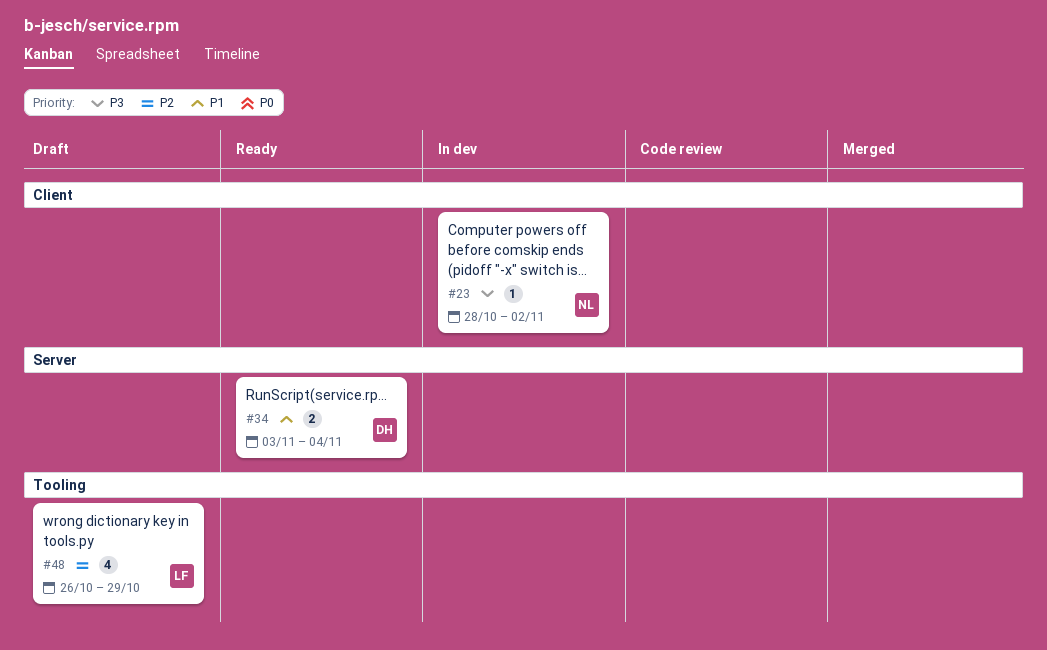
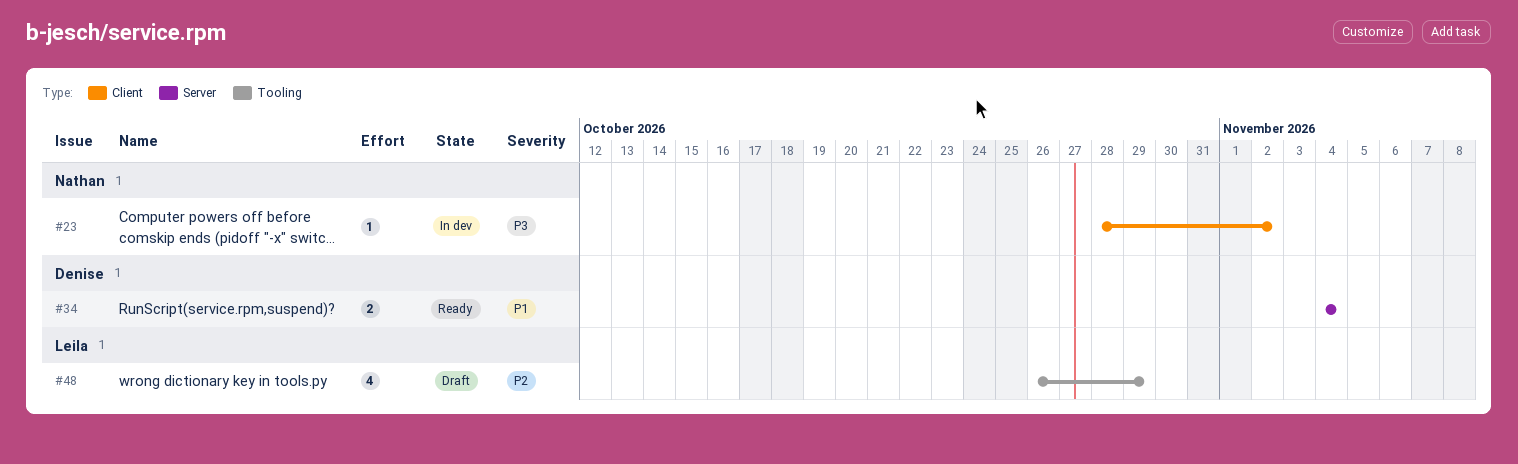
#34, start: Nov 3 -> Nov 4

